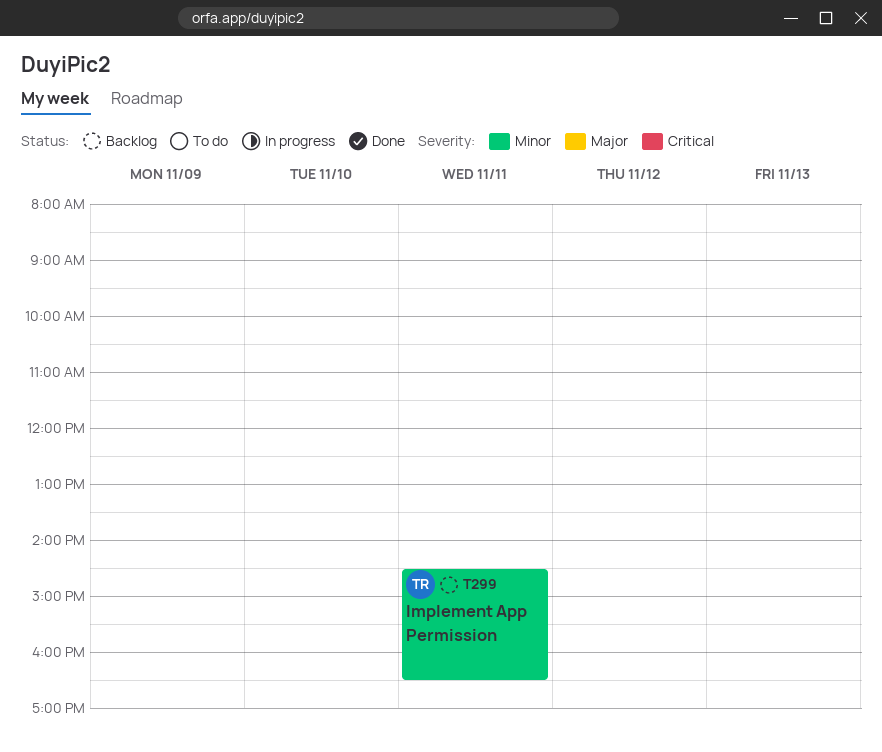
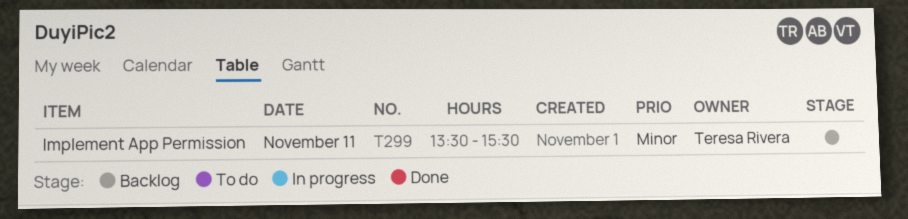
T299, begins: 14:30 -> 13:30
T299, ends: 16:30 -> 15:30

